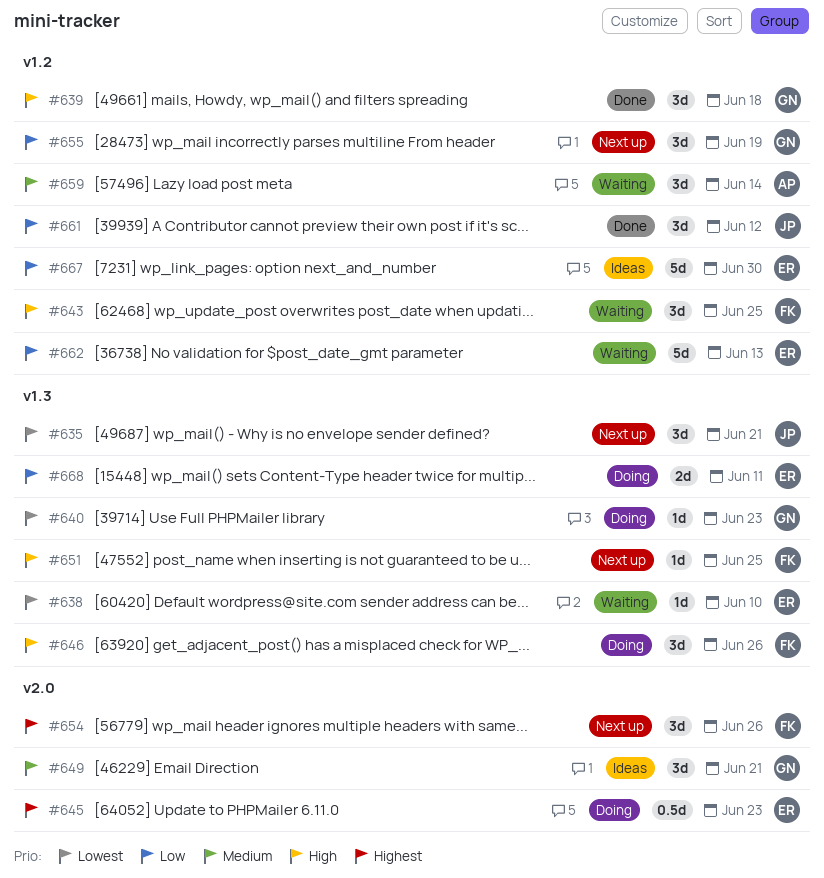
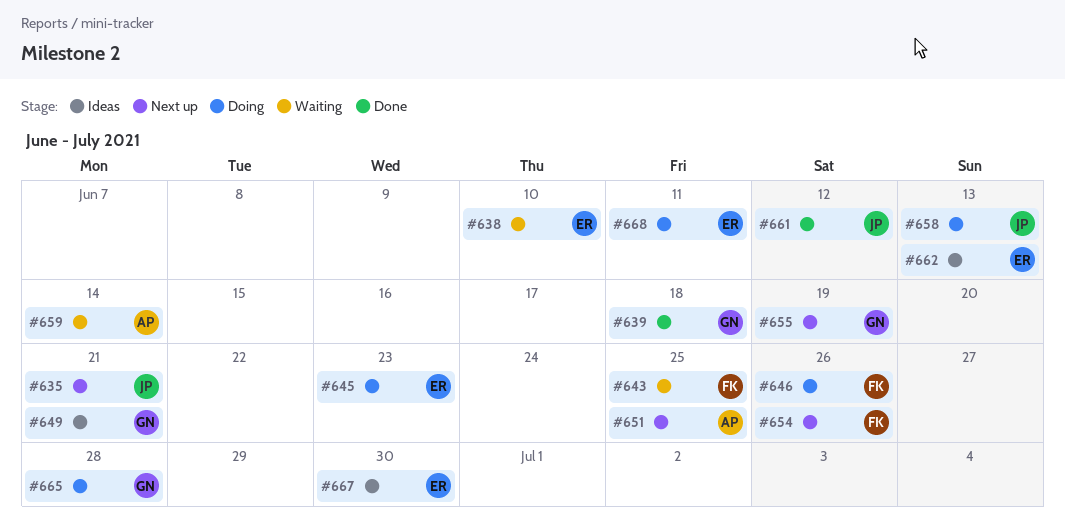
#640: present -> none
#651, owner: FK -> AP
#658: none -> present
#662, status: Waiting -> Ideas
#665: none -> present

